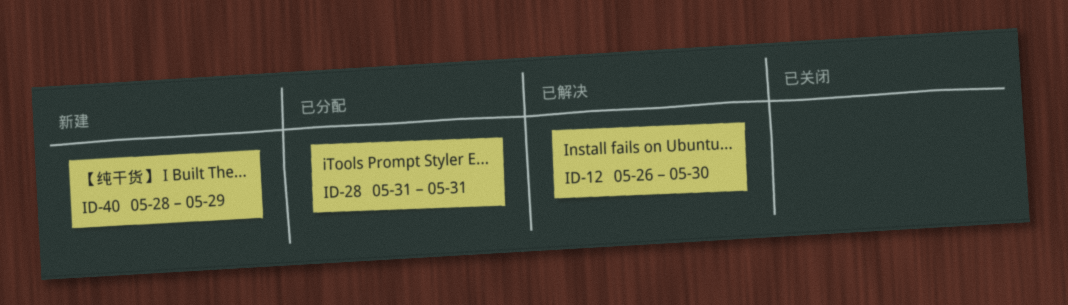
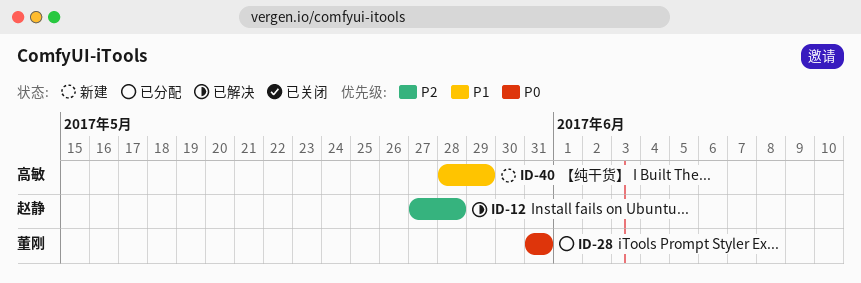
ID-12, start: May 26 -> May 27
ID-12, due: May 30 -> May 28

